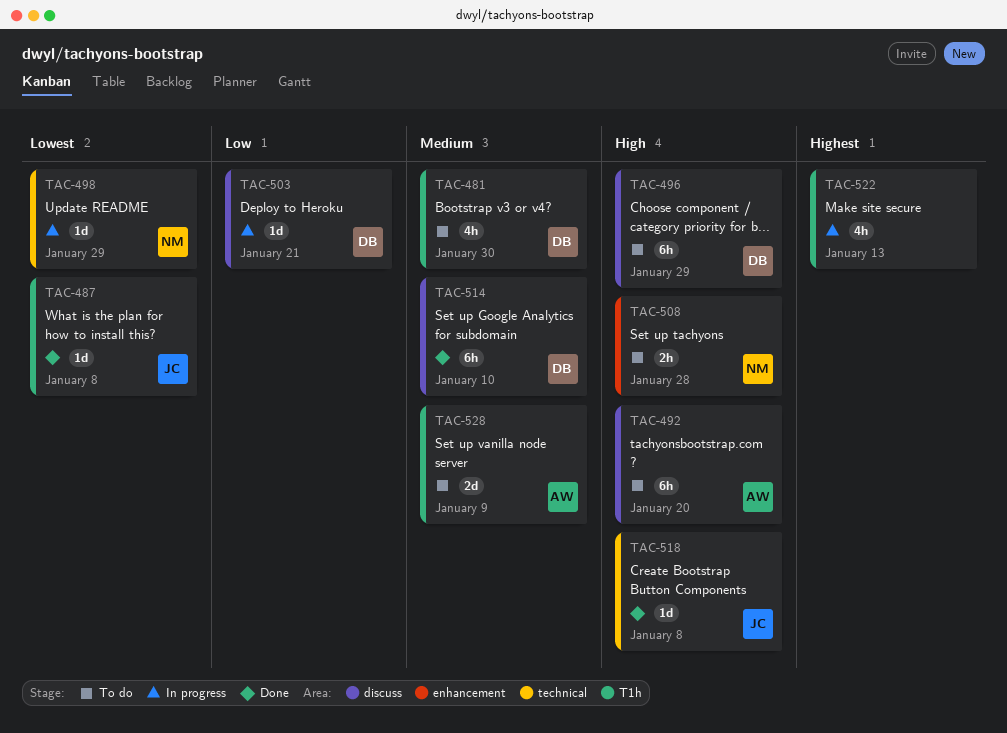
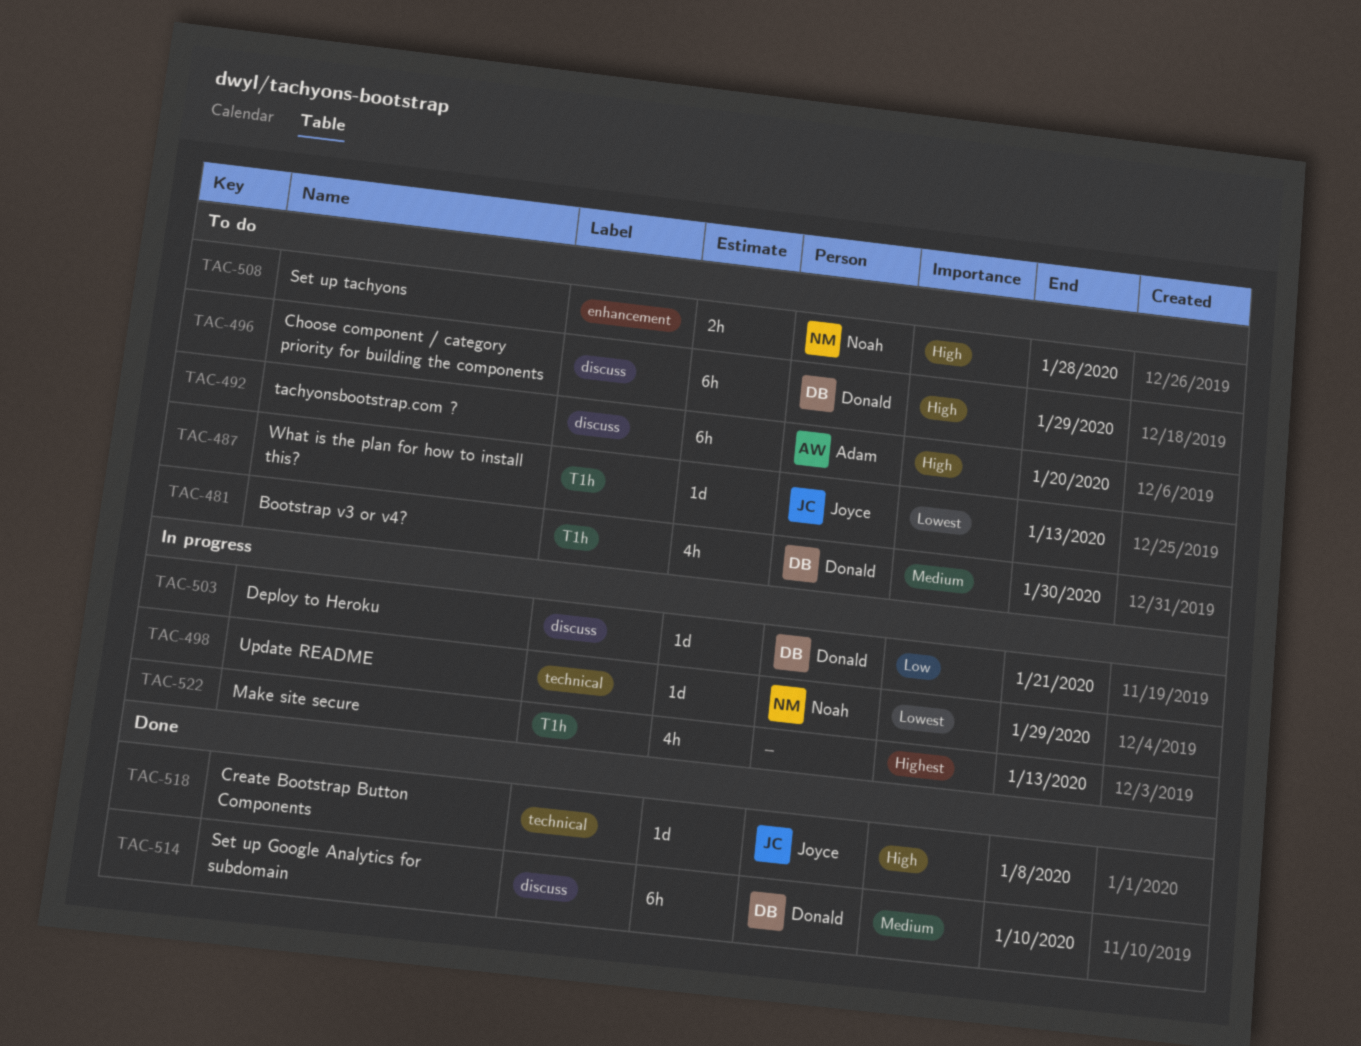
TAC-487, status: Done -> To do
TAC-487, due: Jan 8 -> Jan 13
TAC-528: present -> none

